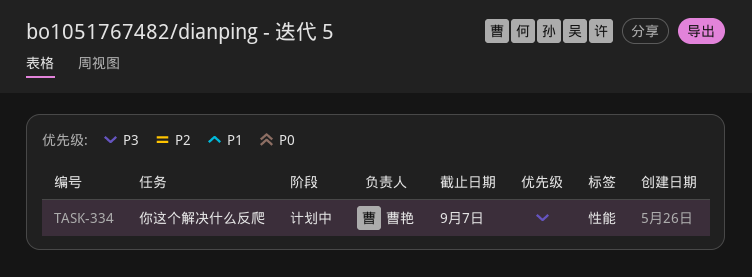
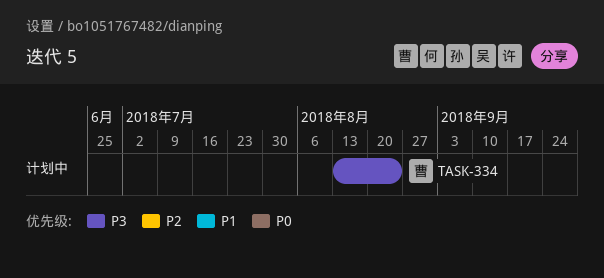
TASK-334, due: Sep 7 -> Aug 24

